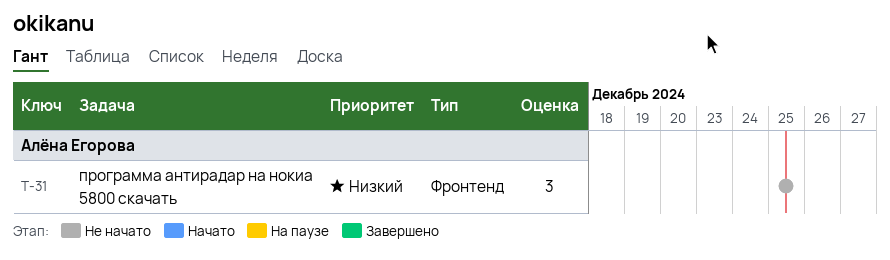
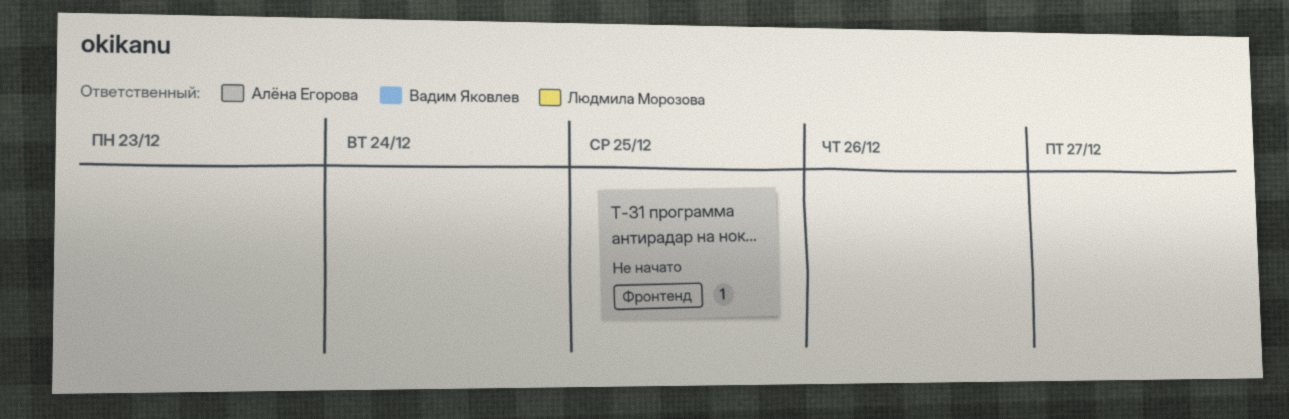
T-31, estimate: 3 -> 1

